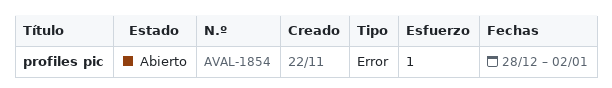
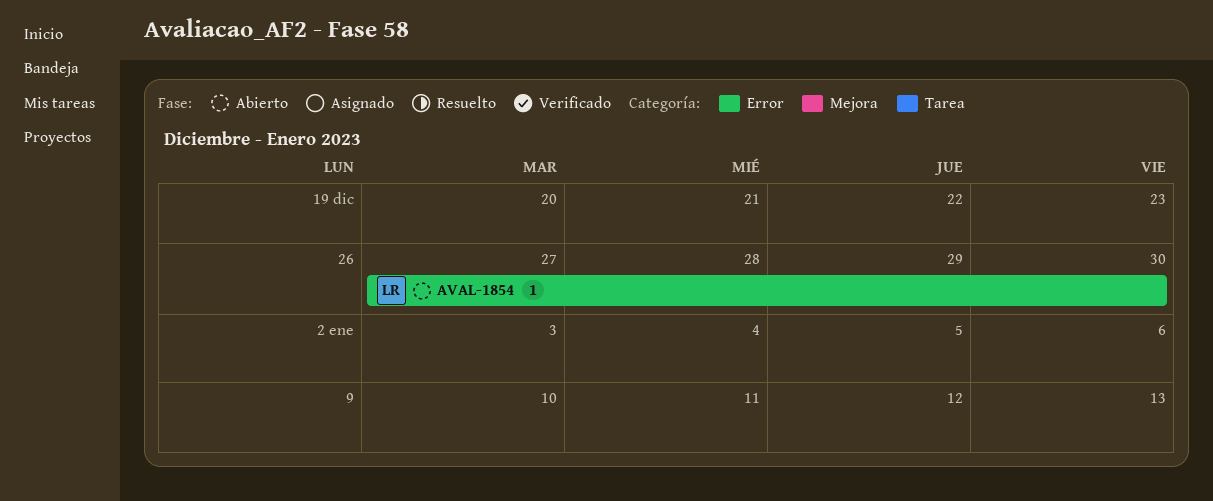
AVAL-1854, start: Dec 28 -> Dec 27
AVAL-1854, due: Jan 2 -> Dec 30

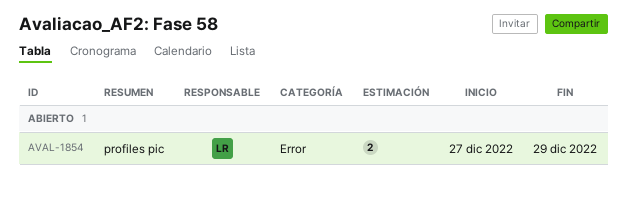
AVAL-1854, estimate: 1 -> 2
AVAL-1854, due: Dec 30 -> Dec 29

